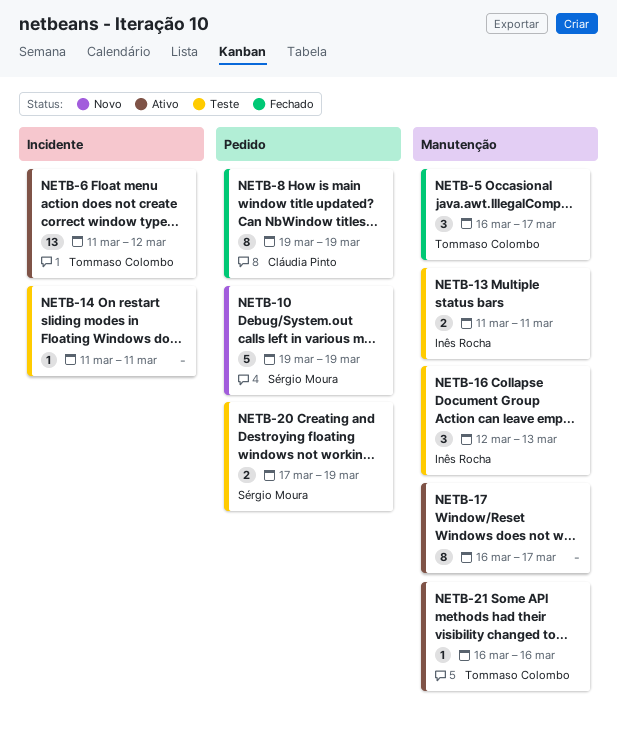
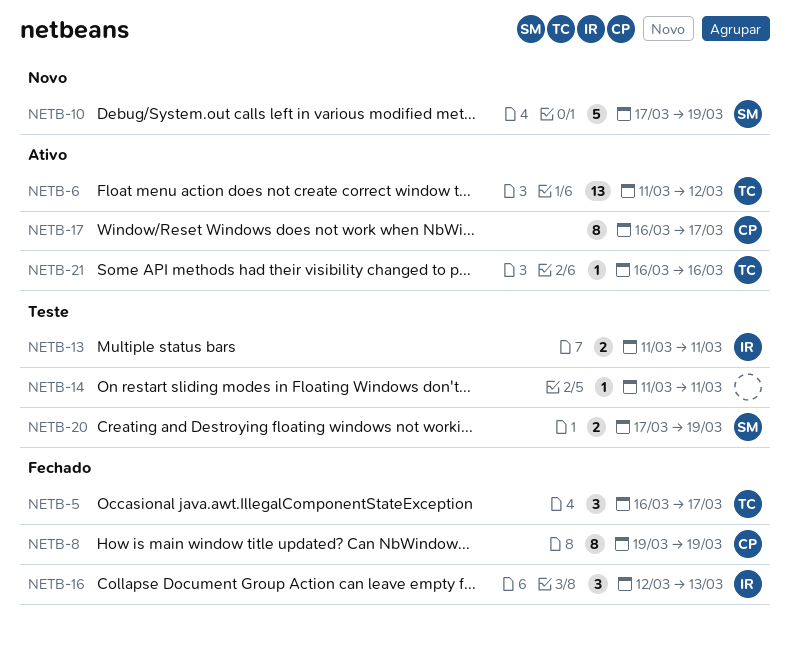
NETB-10, start: Mar 19 -> Mar 17
NETB-16, status: Teste -> Fechado
NETB-17, owner: none -> Cláudia Pinto

